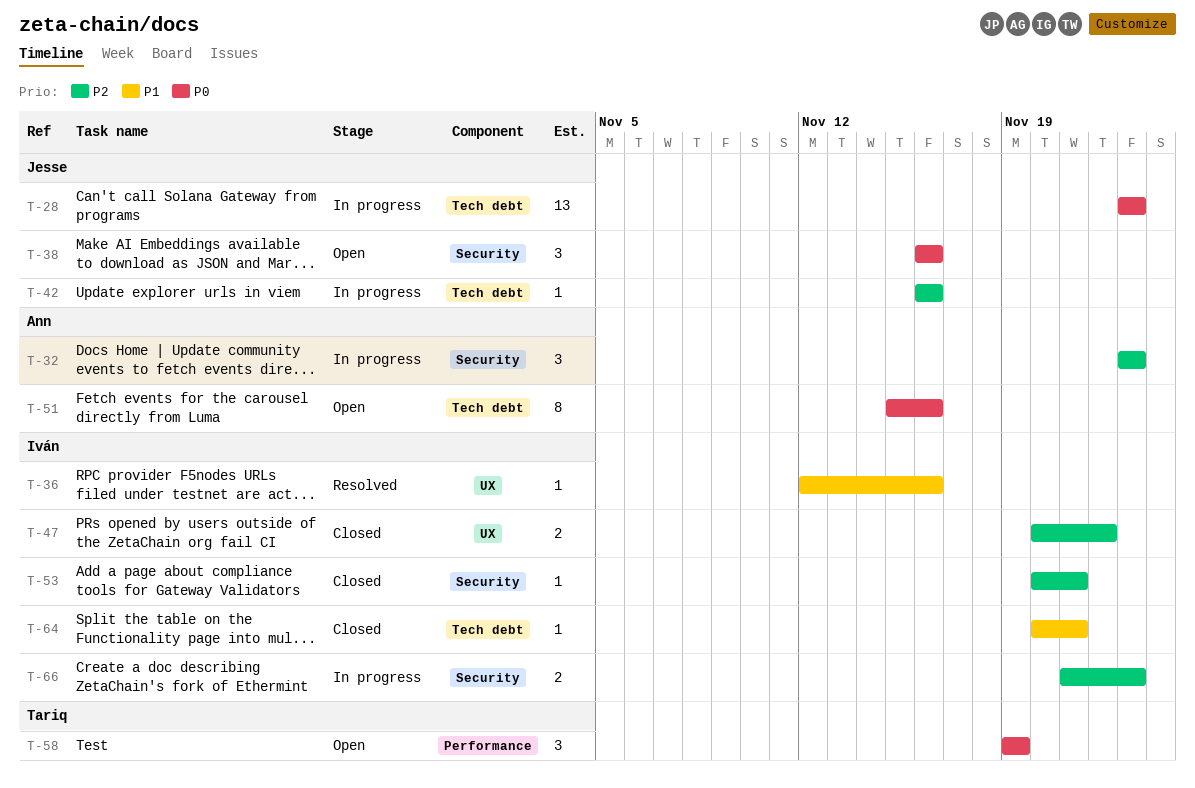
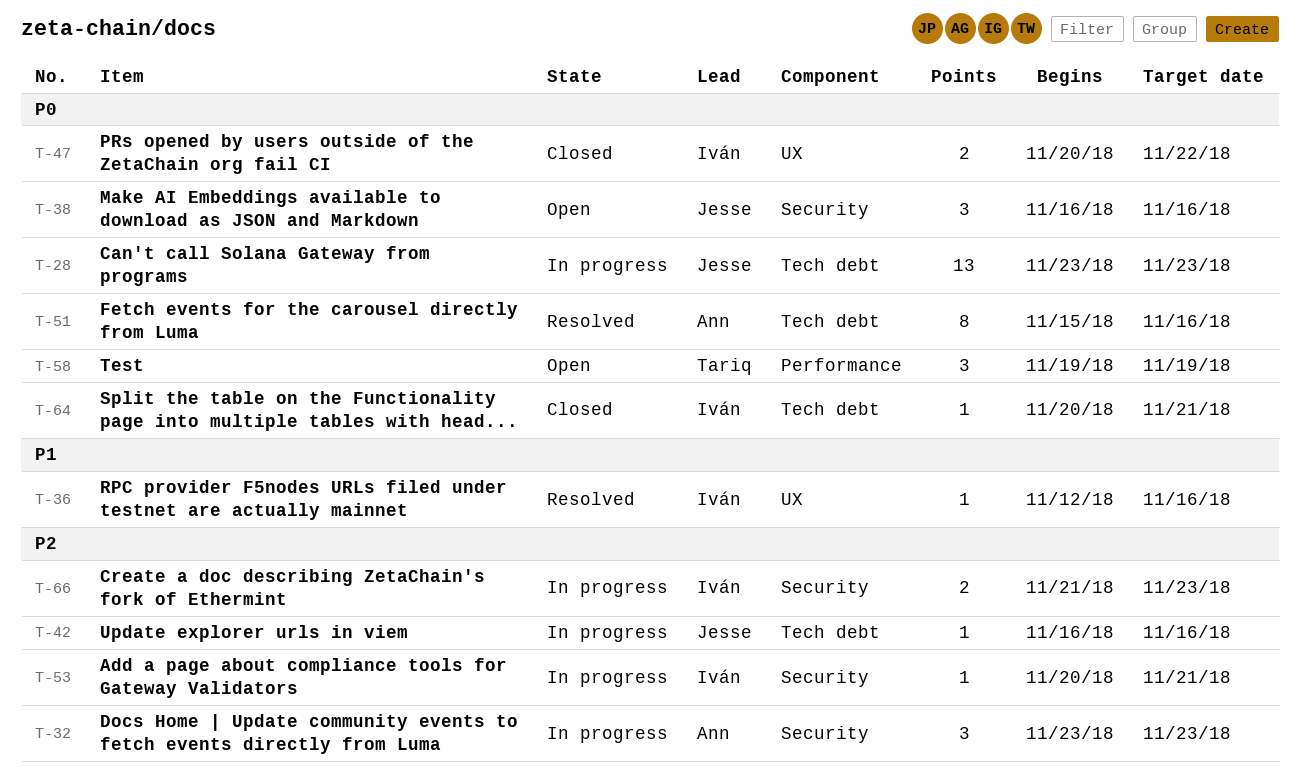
T-47, priority: P2 -> P0
T-51, status: Open -> Resolved
T-53, status: Closed -> In progress
T-64, priority: P1 -> P0

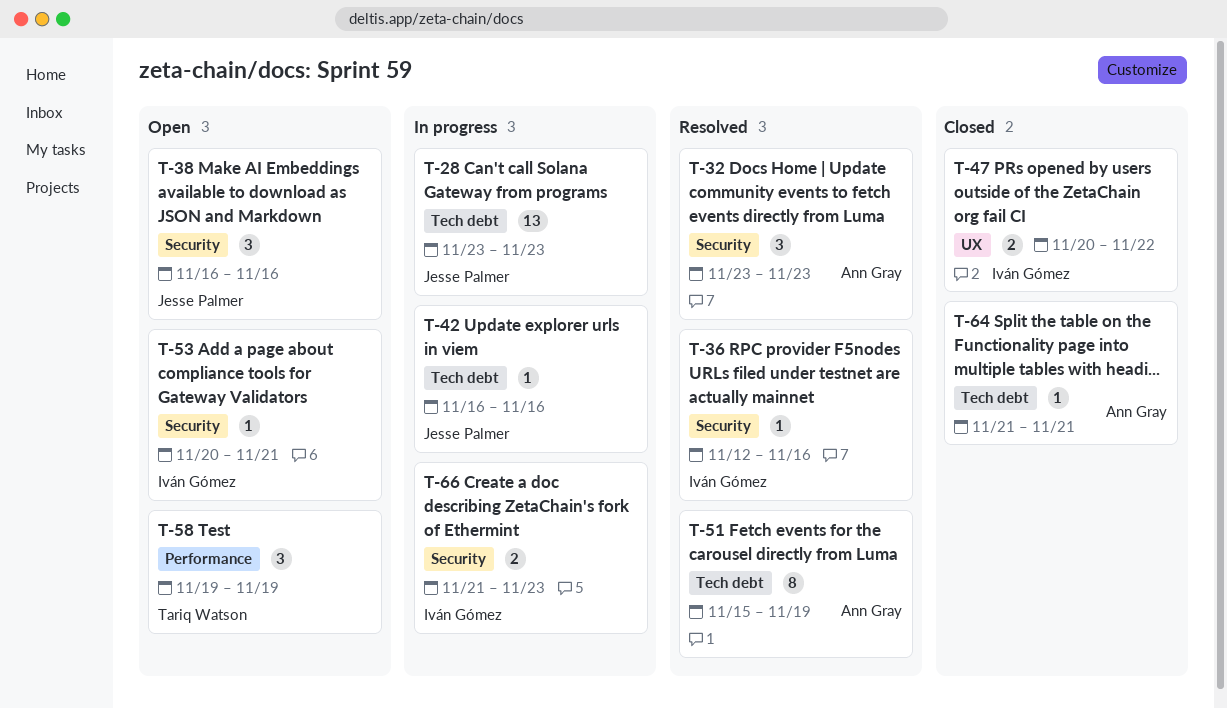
T-32, status: In progress -> Resolved
T-36, label: UX -> Security
T-51, due: Nov 16 -> Nov 19
T-53, status: In progress -> Open
T-64, owner: Iván Gómez -> Ann Gray
T-64, start: Nov 20 -> Nov 21

